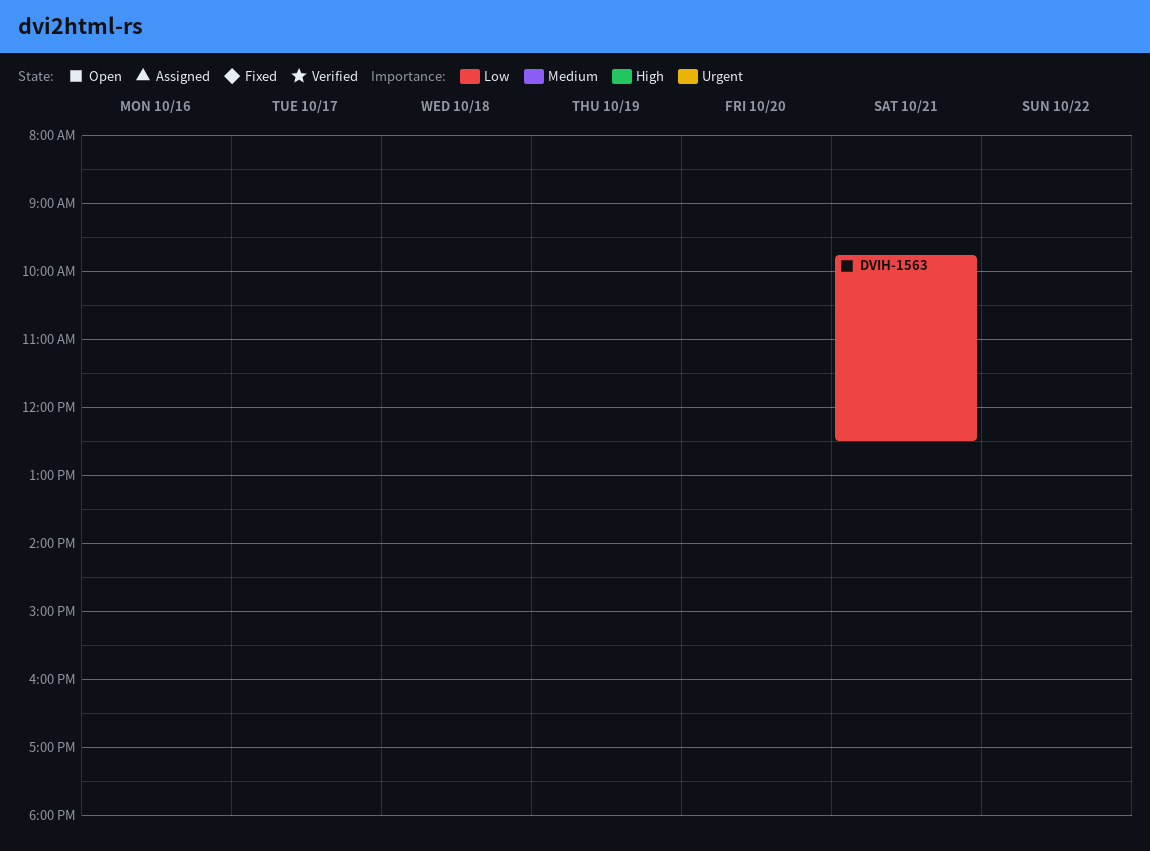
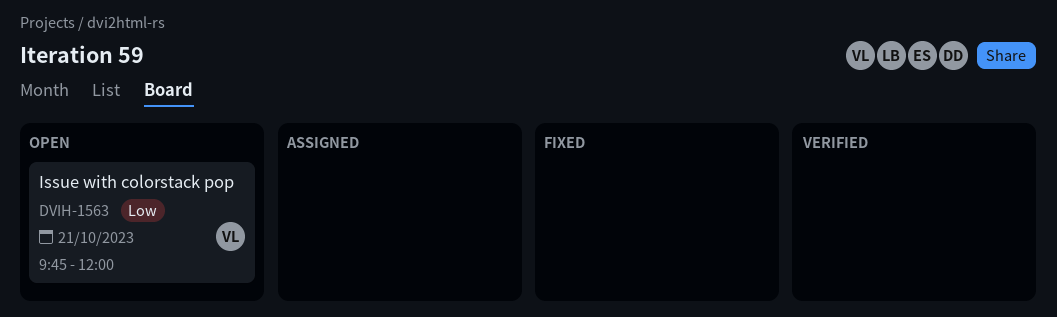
DVIH-1563, ends: 12:30 -> 12:00

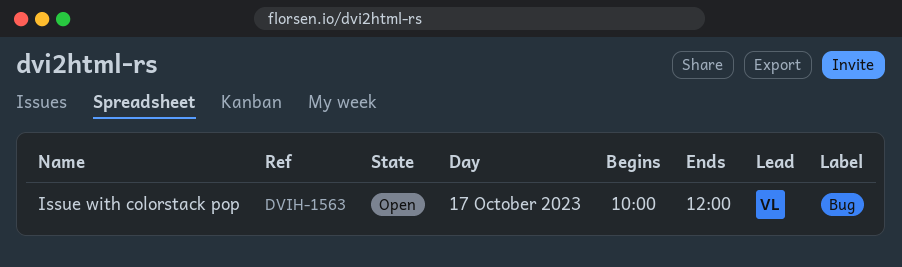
DVIH-1563, day: Oct 21 -> Oct 17
DVIH-1563, begins: 09:45 -> 10:00

